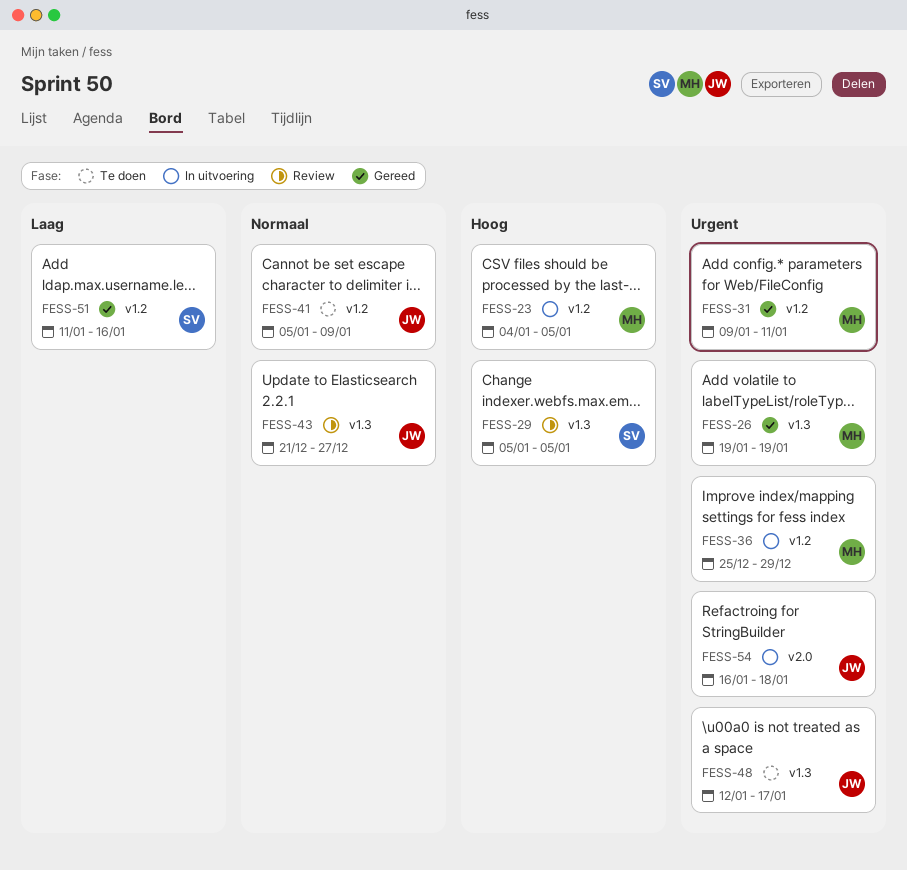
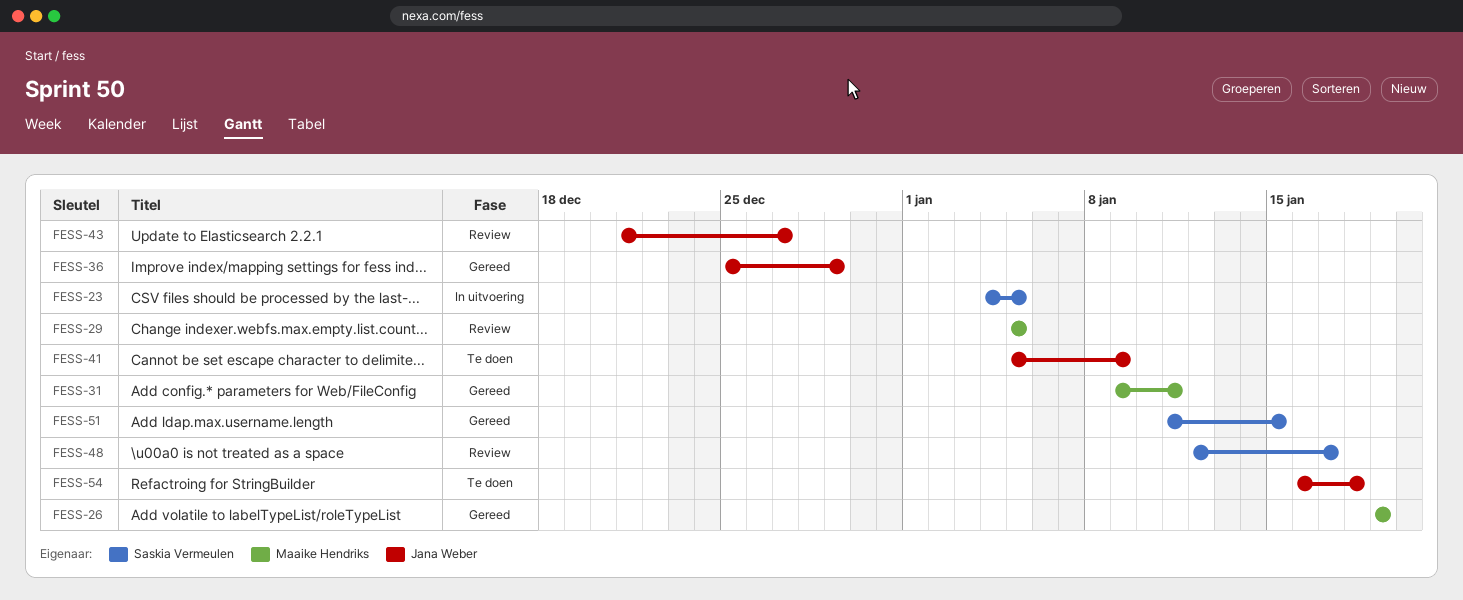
FESS-23, owner: Maaike Hendriks -> Saskia Vermeulen
FESS-29, owner: Saskia Vermeulen -> Maaike Hendriks
FESS-36, status: In uitvoering -> Gereed
FESS-36, owner: Maaike Hendriks -> Jana Weber
FESS-48, status: Te doen -> Review
FESS-48, owner: Jana Weber -> Saskia Vermeulen
FESS-51, due: Jan 16 -> Jan 15
FESS-54, status: In uitvoering -> Te doen

